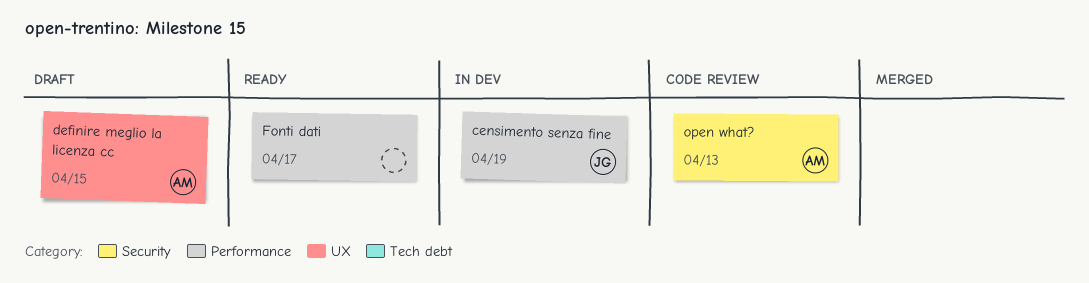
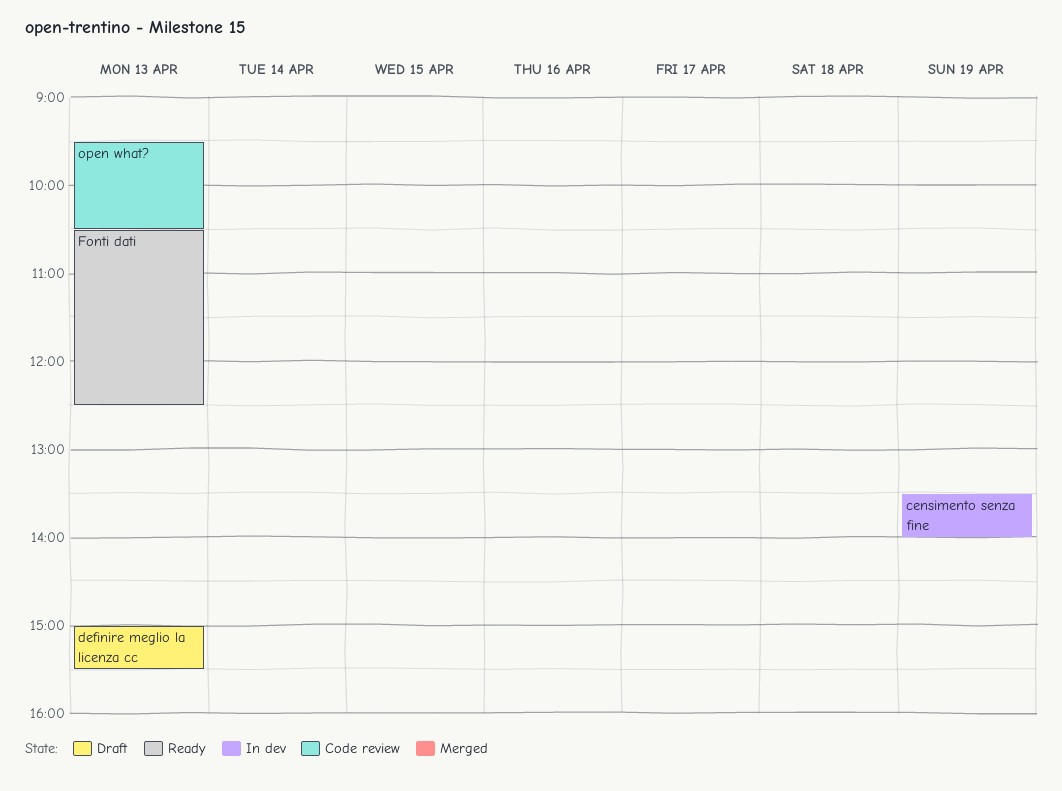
definire meglio la licenza cc, day: Apr 15 -> Apr 13
Fonti dati, day: Apr 17 -> Apr 13

